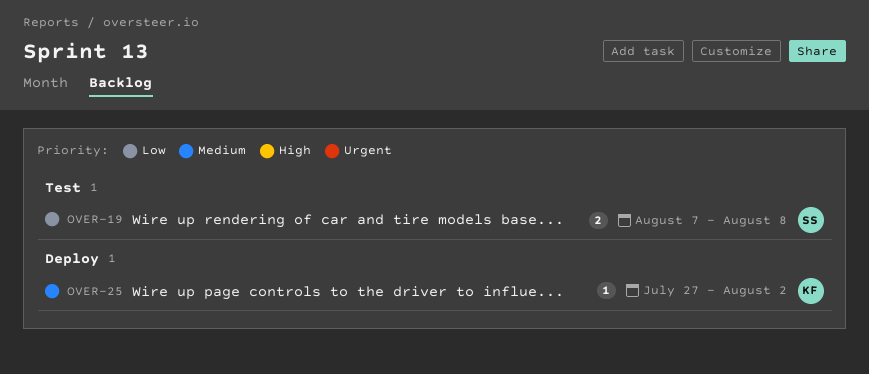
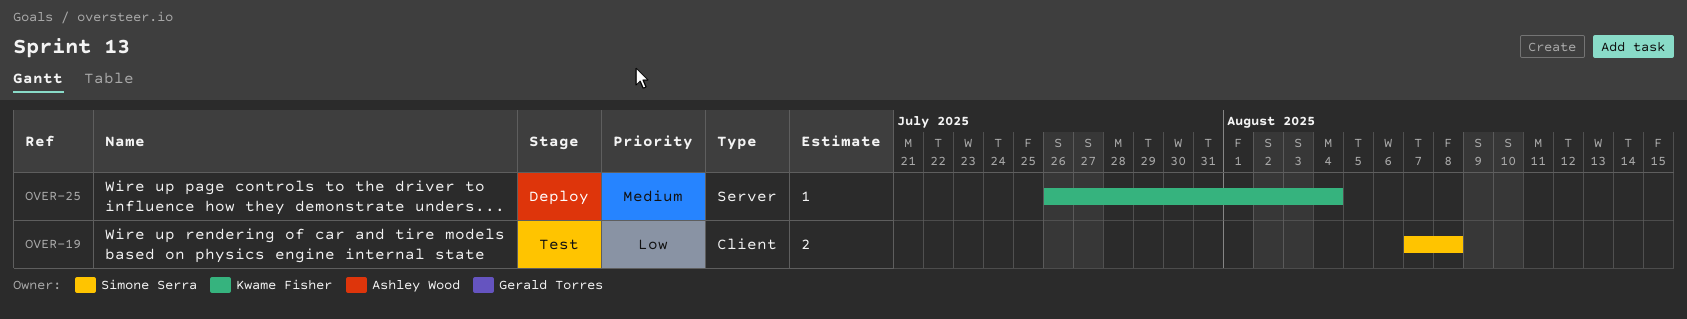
OVER-25, start: Jul 27 -> Jul 26
OVER-25, due: Aug 2 -> Aug 4

